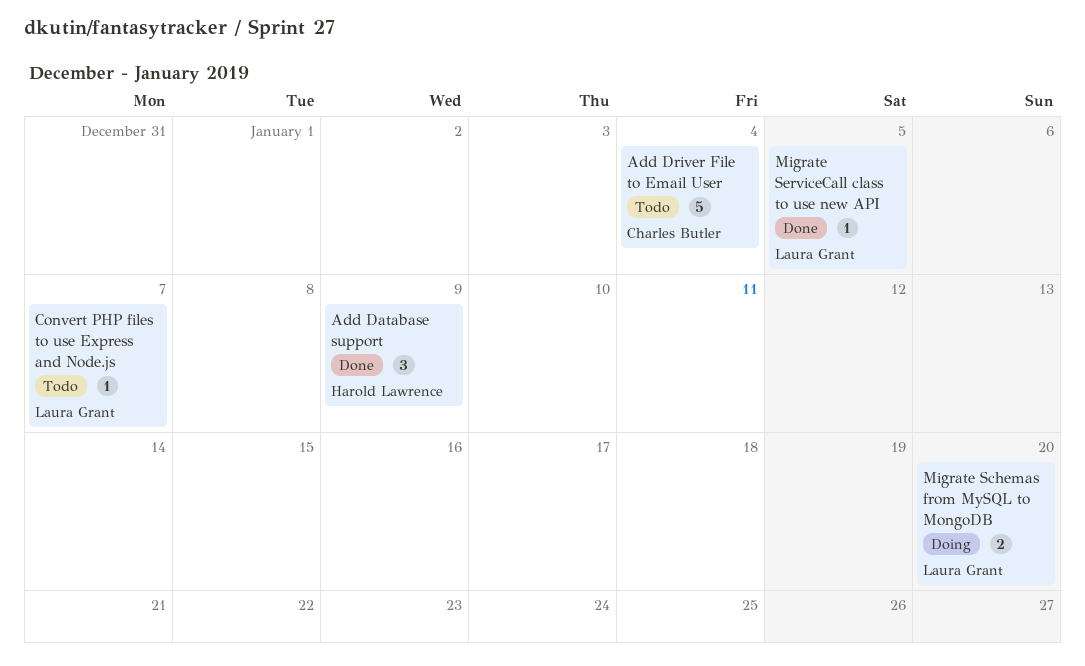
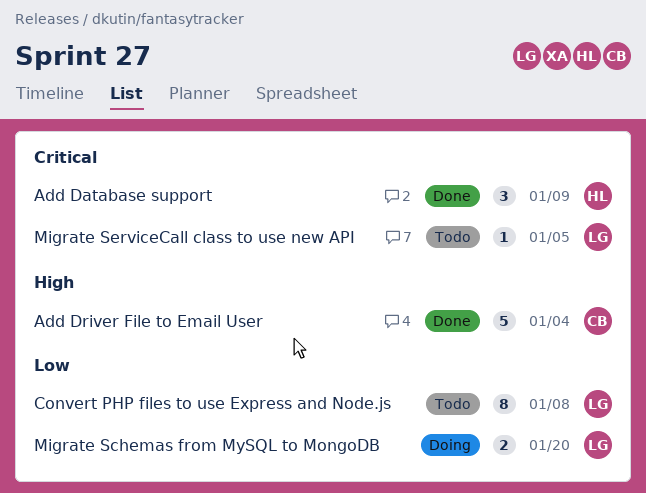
Add Driver File to Email User, status: Todo -> Done
Convert PHP files to use Express and Node.js, estimate: 1 -> 8
Convert PHP files to use Express and Node.js, due: Jan 7 -> Jan 8
Migrate ServiceCall class to use new API, status: Done -> Todo

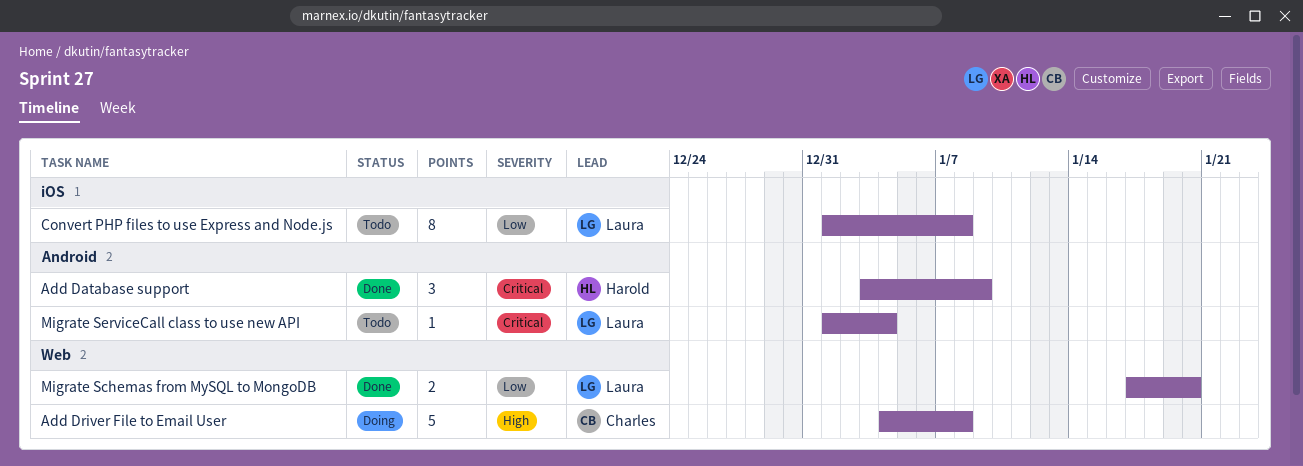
Add Driver File to Email User, status: Done -> Doing
Add Driver File to Email User, due: Jan 4 -> Jan 8
Migrate Schemas from MySQL to MongoDB, status: Doing -> Done
Migrate ServiceCall class to use new API, due: Jan 5 -> Jan 4

